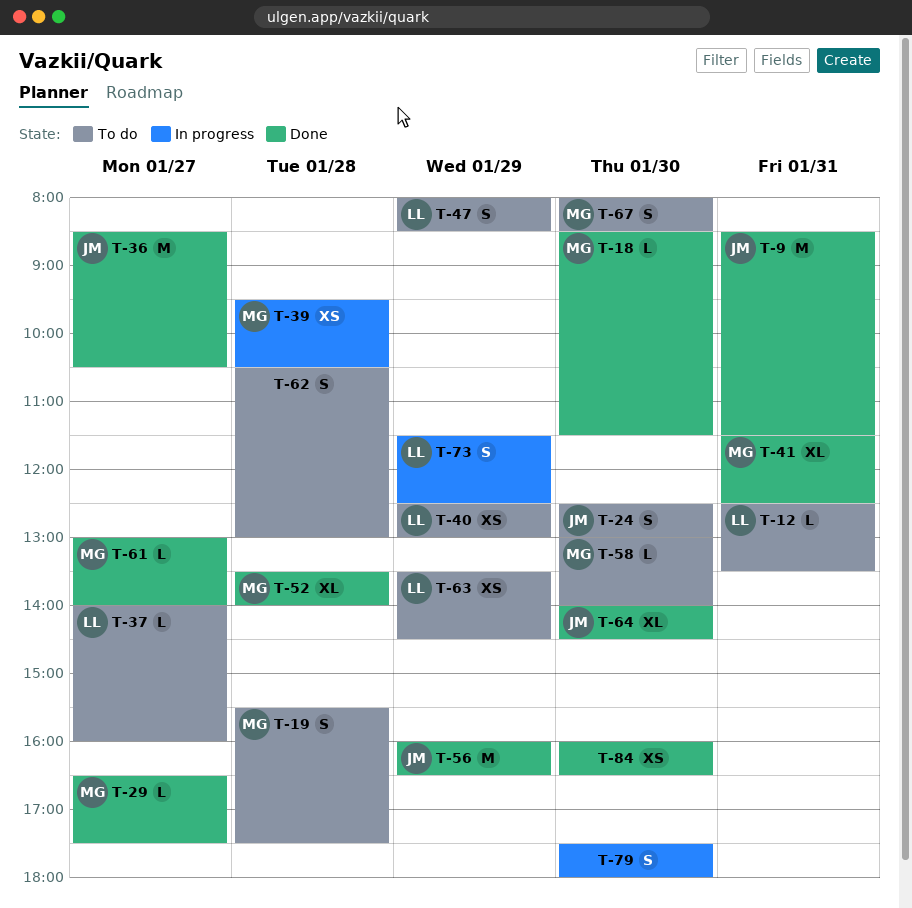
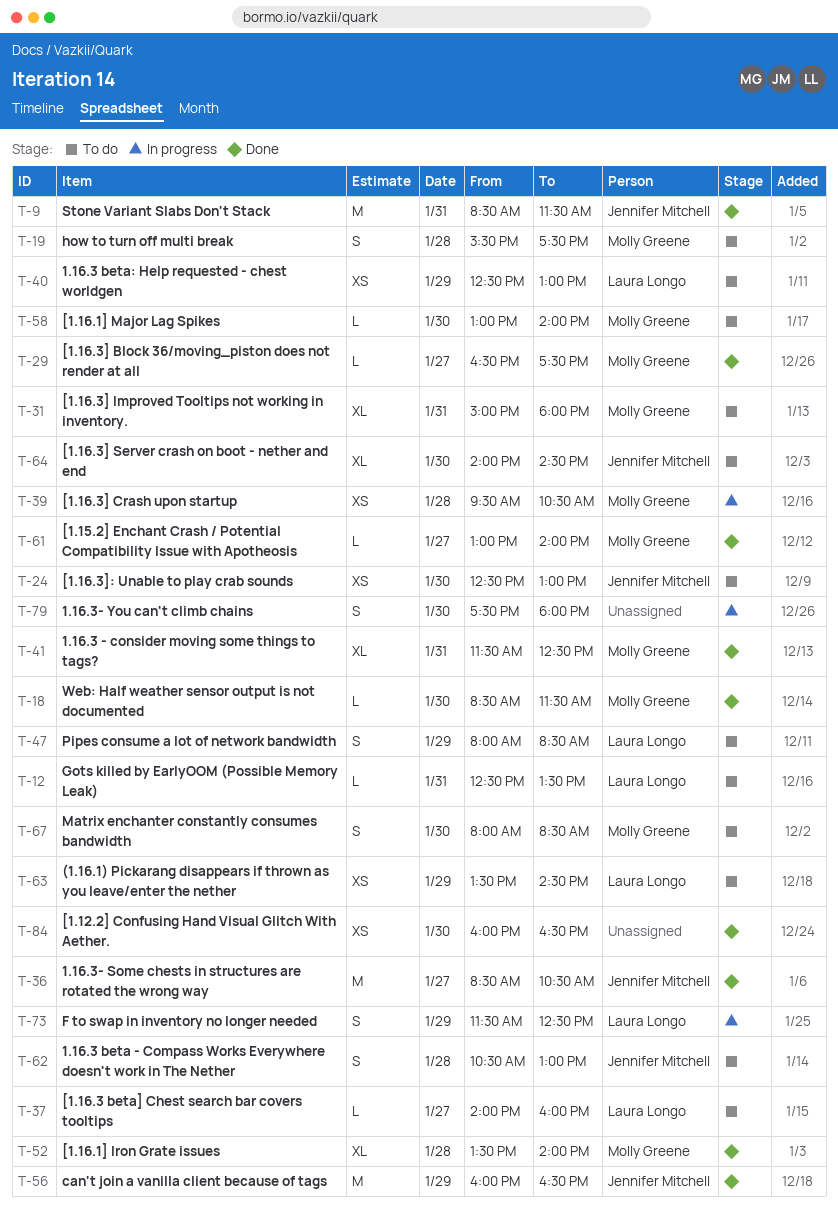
T-24, estimate: S -> XS
T-31: none -> present
T-62, owner: none -> Jennifer Mitchell
T-64, status: Done -> To do

